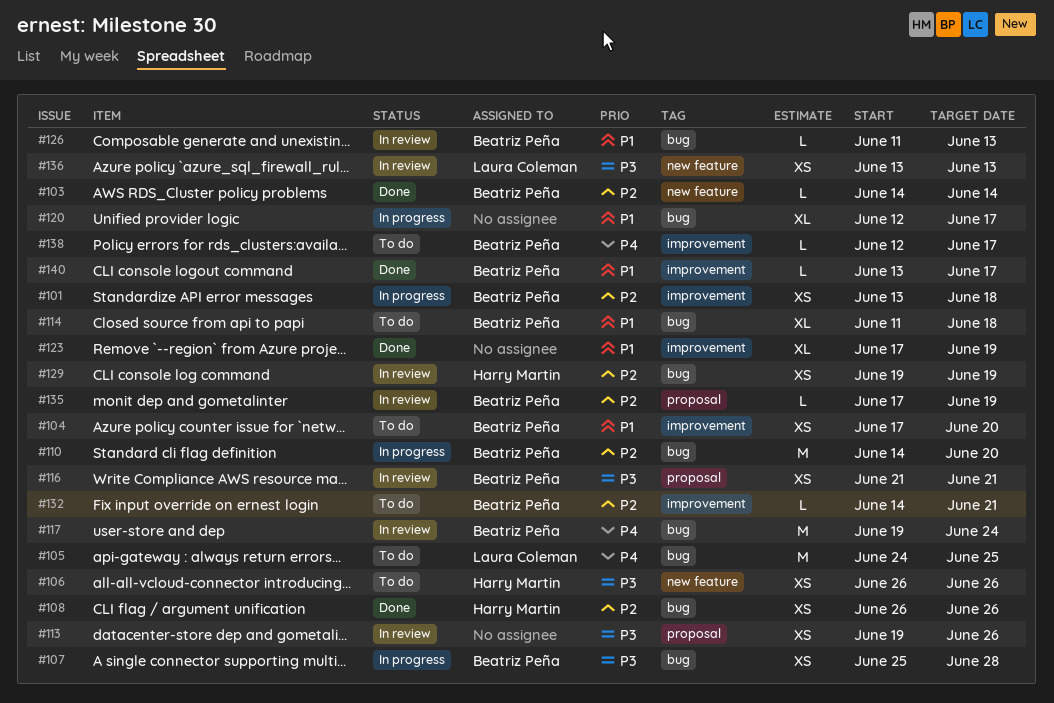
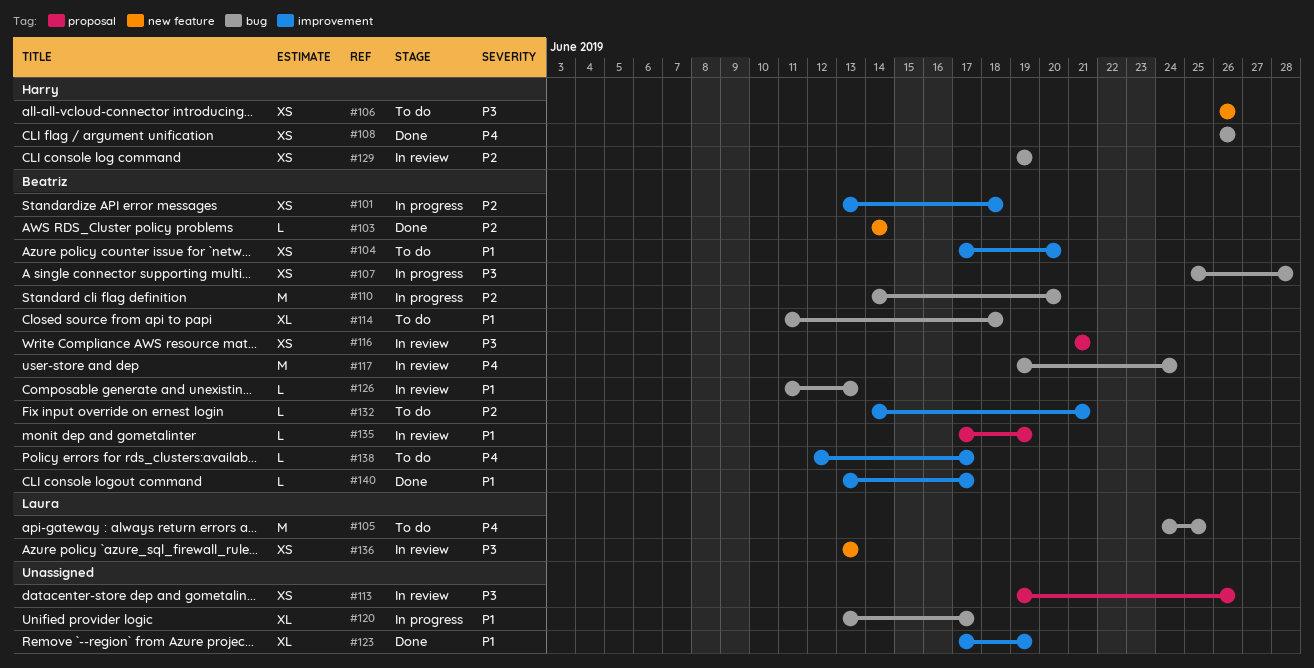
#108, priority: P2 -> P4
#120, start: Jun 12 -> Jun 13
#135, priority: P2 -> P1

